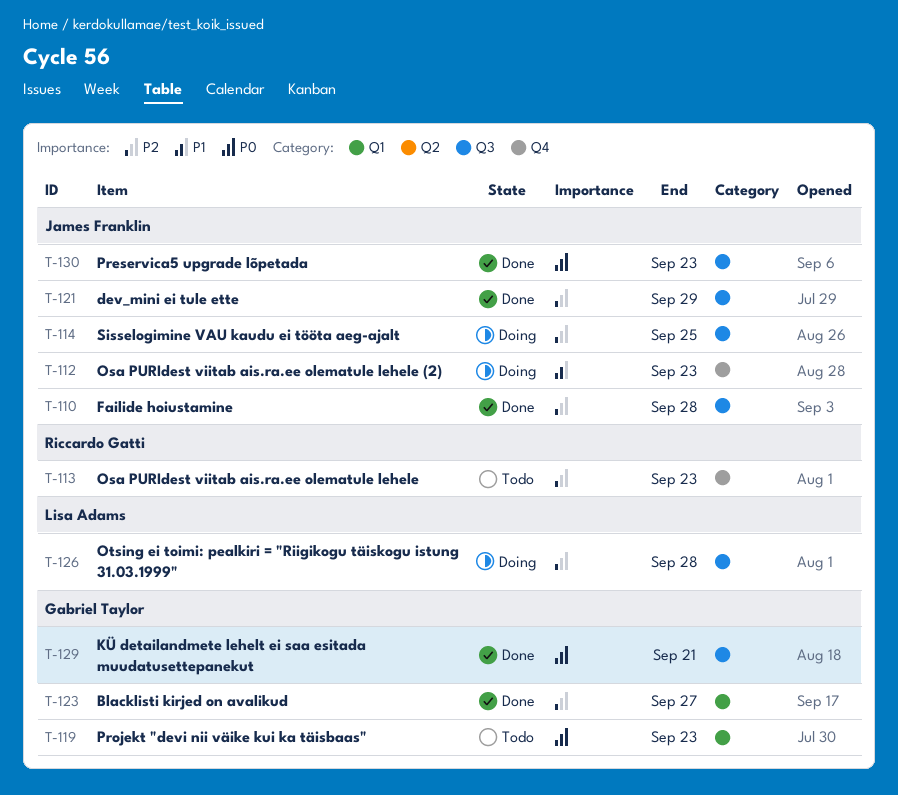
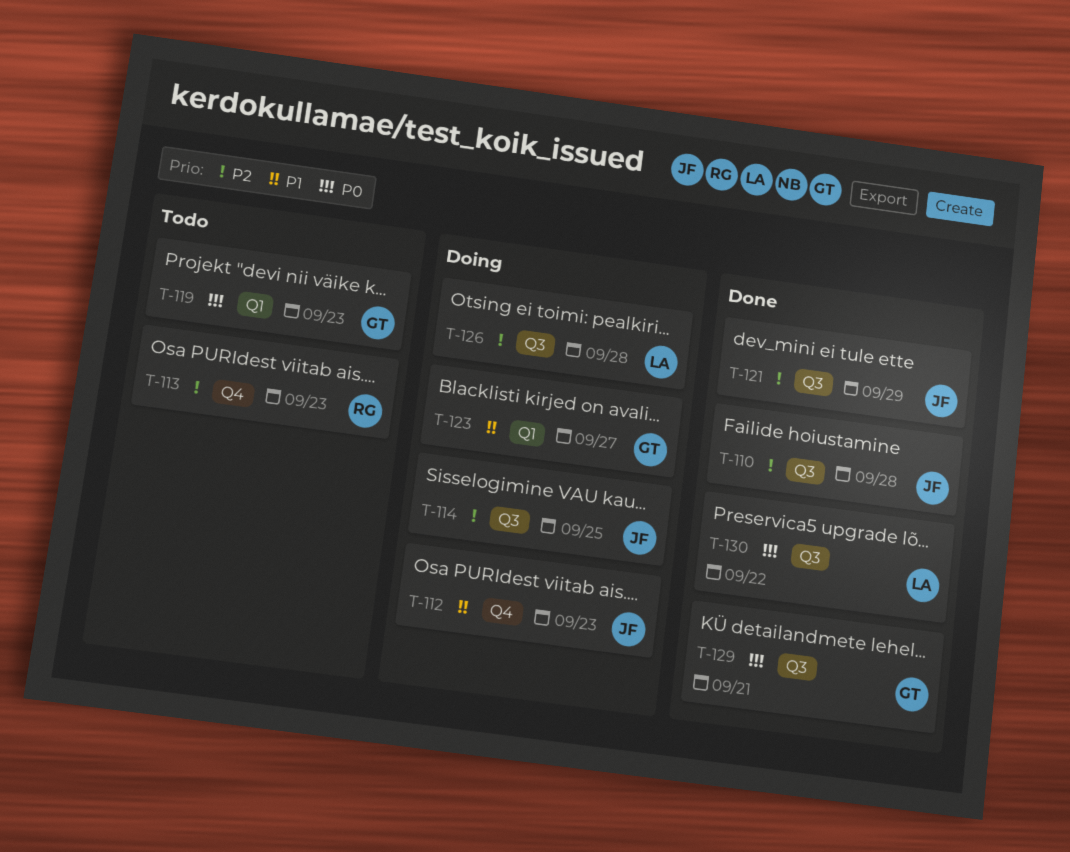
T-123, status: Done -> Doing
T-123, priority: P2 -> P1
T-130, owner: James Franklin -> Lisa Adams
T-130, due: Sep 23 -> Sep 22

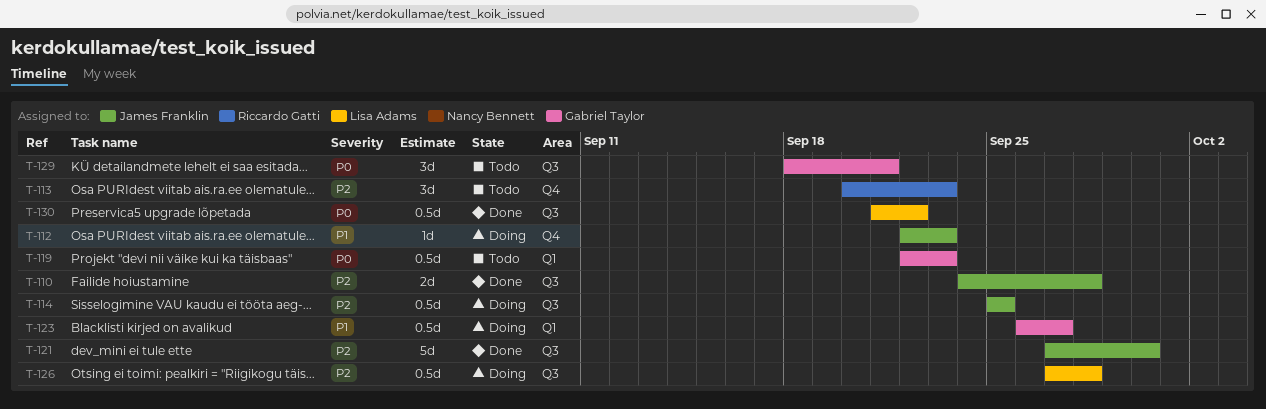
T-121, due: Sep 29 -> Sep 30
T-129, status: Done -> Todo

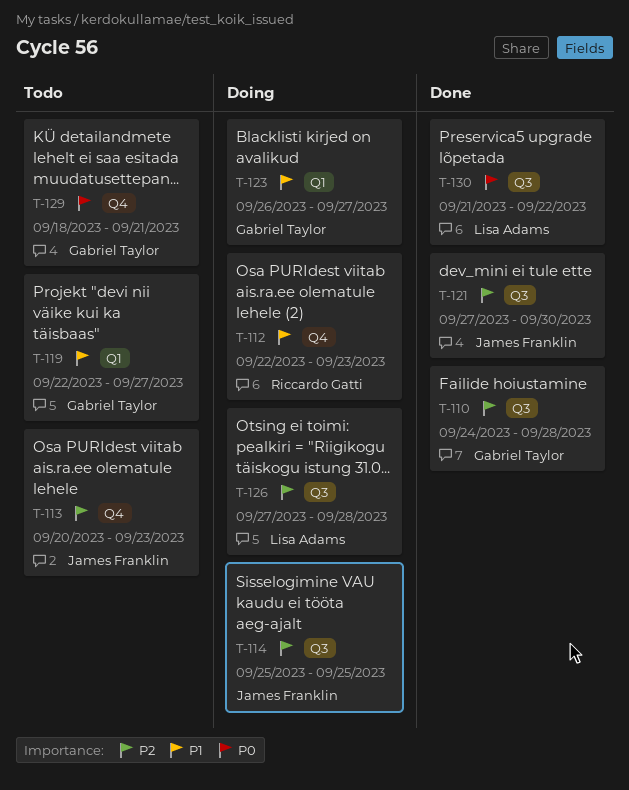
T-110, owner: James Franklin -> Gabriel Taylor
T-112, owner: James Franklin -> Riccardo Gatti
T-113, owner: Riccardo Gatti -> James Franklin
T-119, priority: P0 -> P1
T-119, due: Sep 23 -> Sep 27
T-129, label: Q3 -> Q4

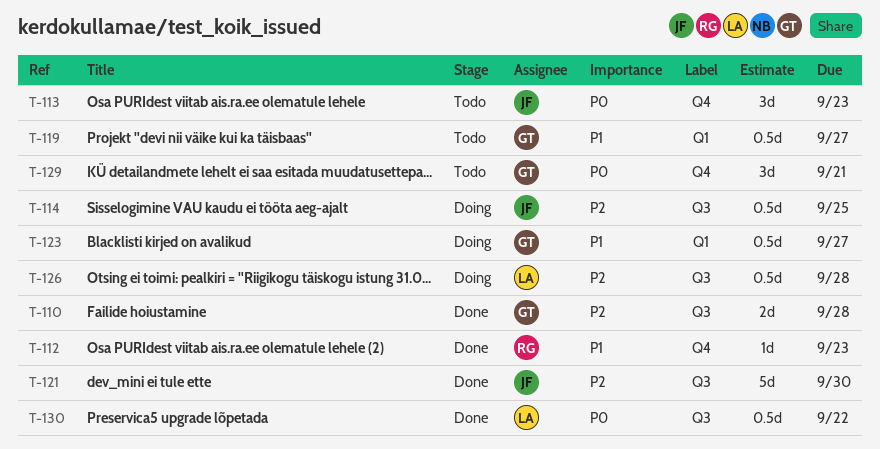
T-112, status: Doing -> Done
T-113, priority: P2 -> P0

